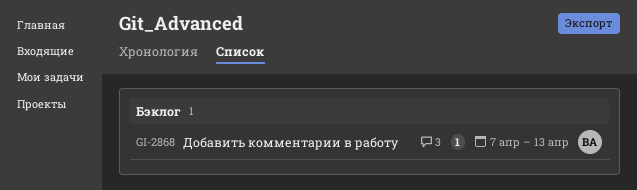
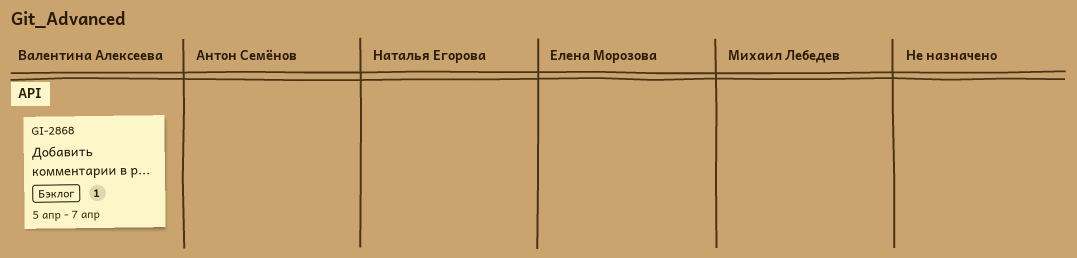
GI-2868, start: Apr 7 -> Apr 5
GI-2868, due: Apr 13 -> Apr 7

